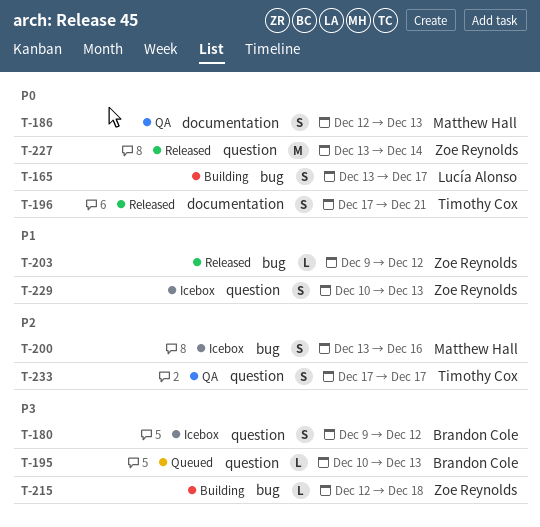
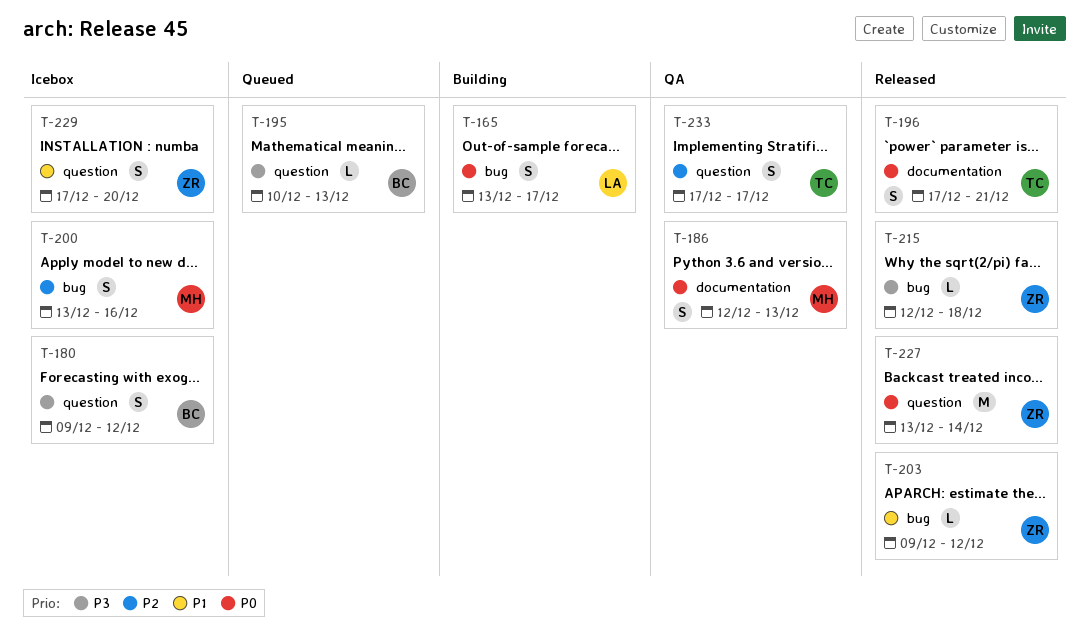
T-215, status: Building -> Released
T-229, start: Dec 10 -> Dec 17
T-229, due: Dec 13 -> Dec 20

